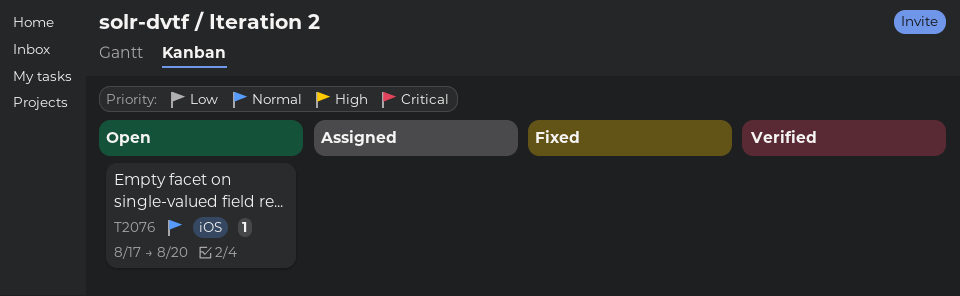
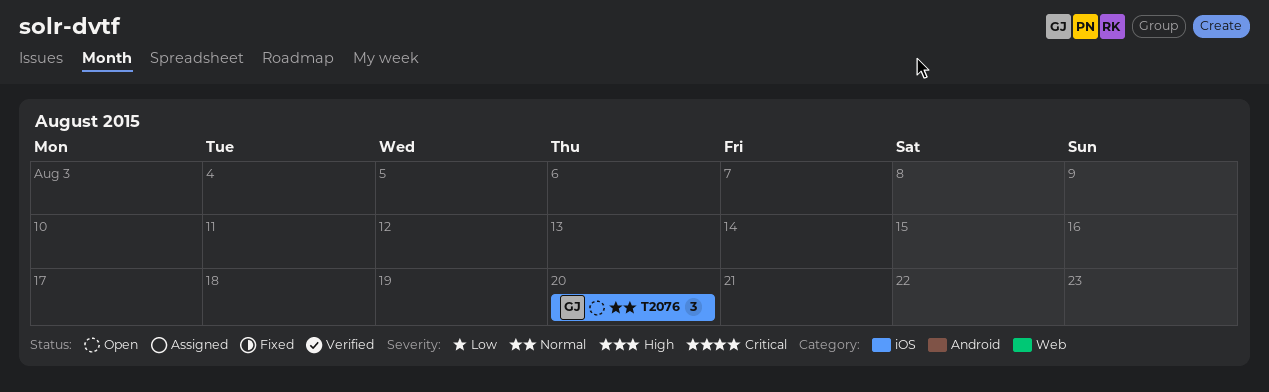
T2076, estimate: 1 -> 3
T2076, start: Aug 17 -> Aug 20

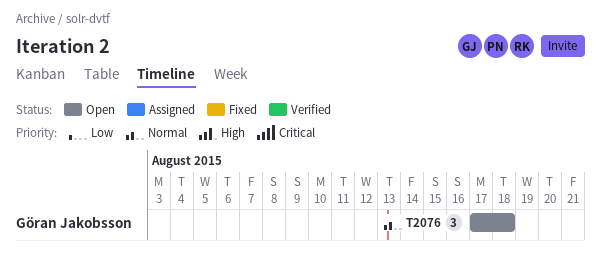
T2076, start: Aug 20 -> Aug 17
T2076, due: Aug 20 -> Aug 18

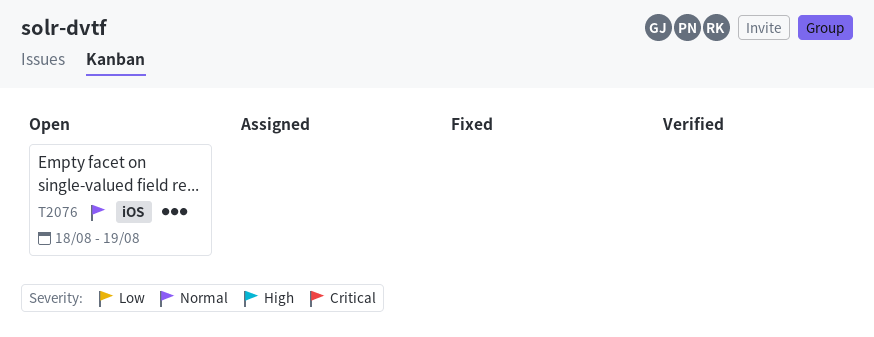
T2076, start: Aug 17 -> Aug 18
T2076, due: Aug 18 -> Aug 19

